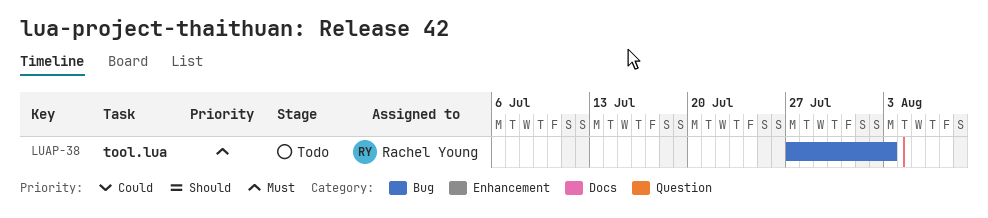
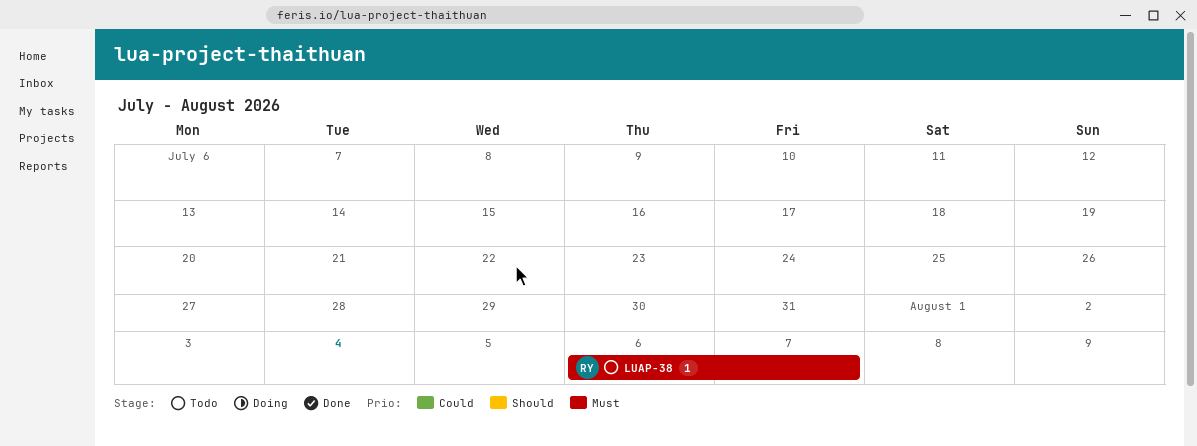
LUAP-38, start: Jul 27 -> Aug 6
LUAP-38, due: Aug 3 -> Aug 7

